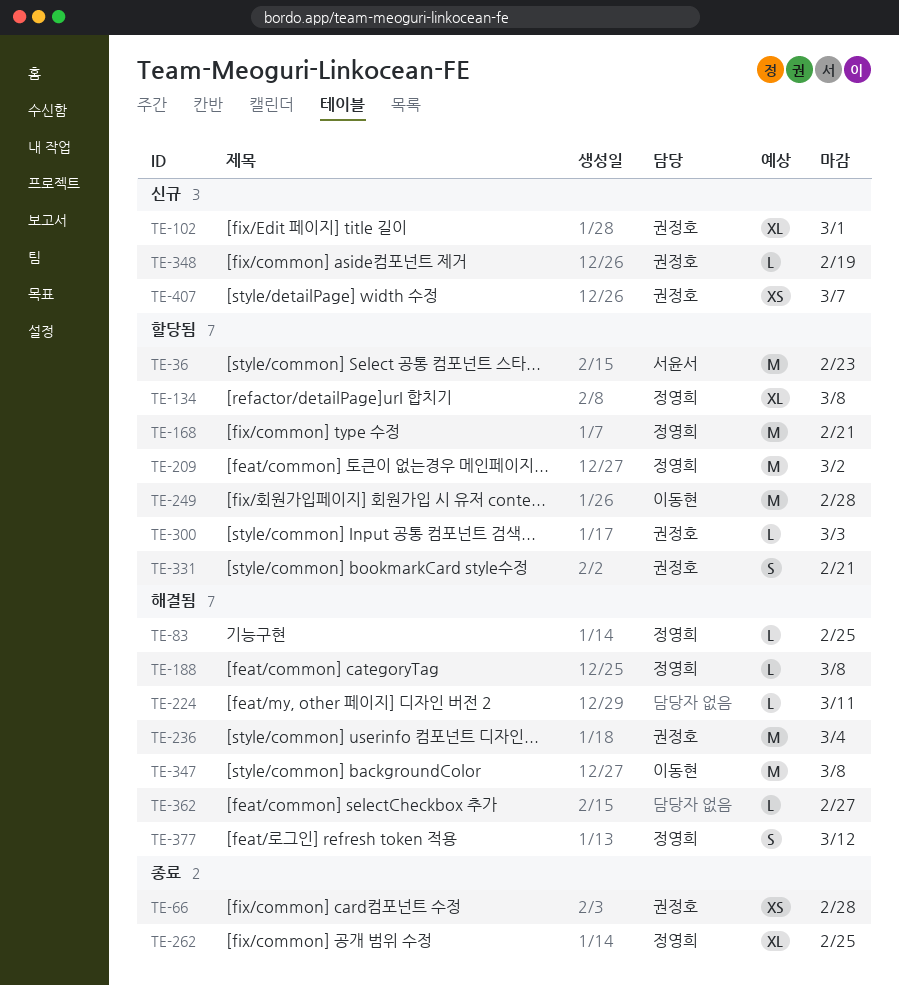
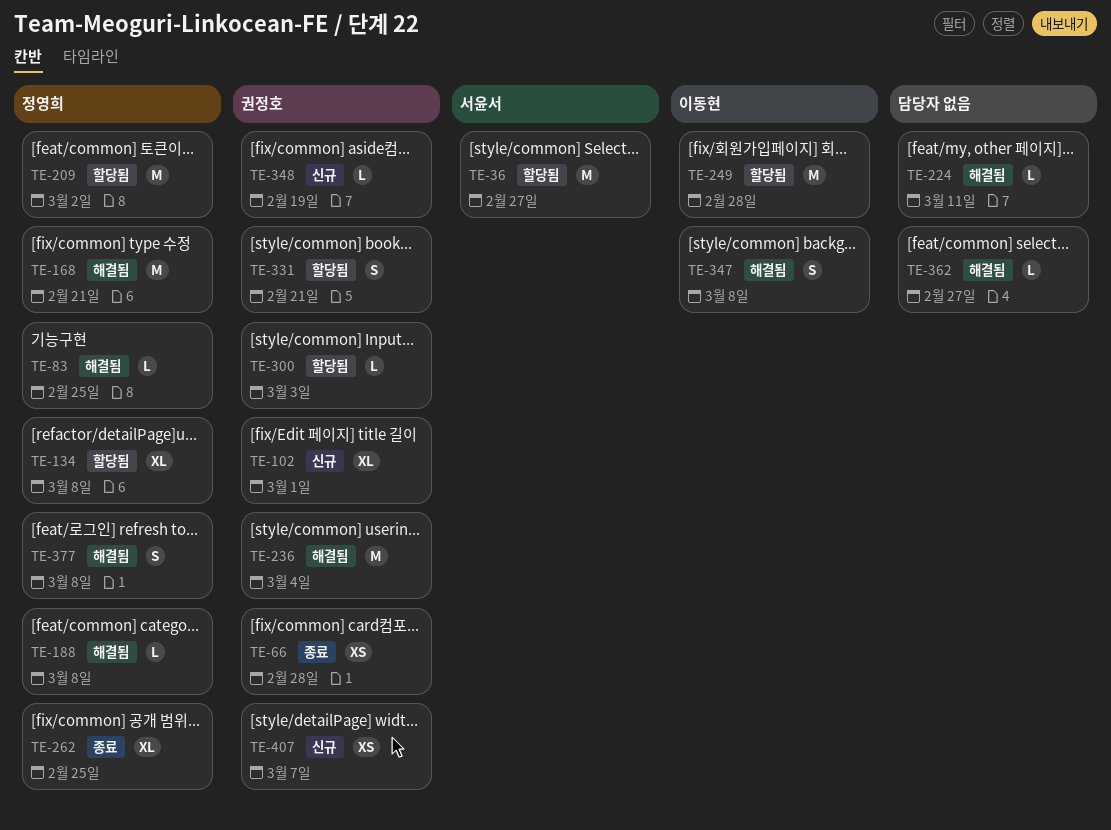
TE-36, due: Feb 23 -> Feb 27
TE-168, status: 할당됨 -> 해결됨
TE-347, estimate: M -> S
TE-377, due: Mar 12 -> Mar 8

